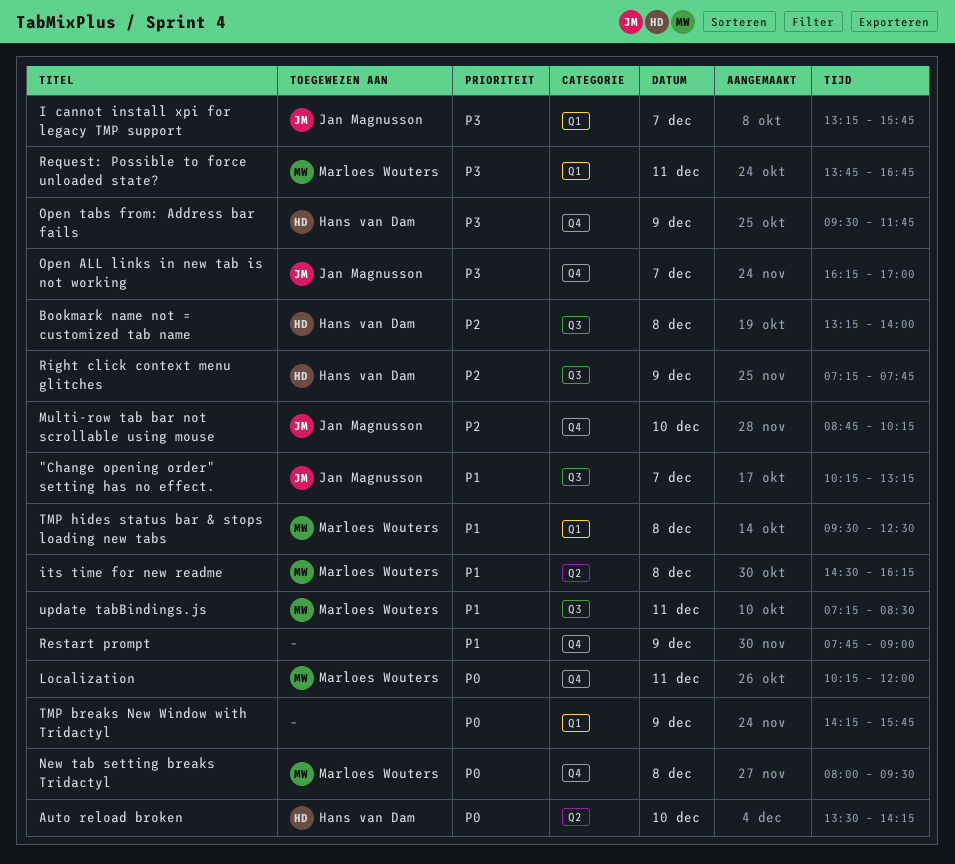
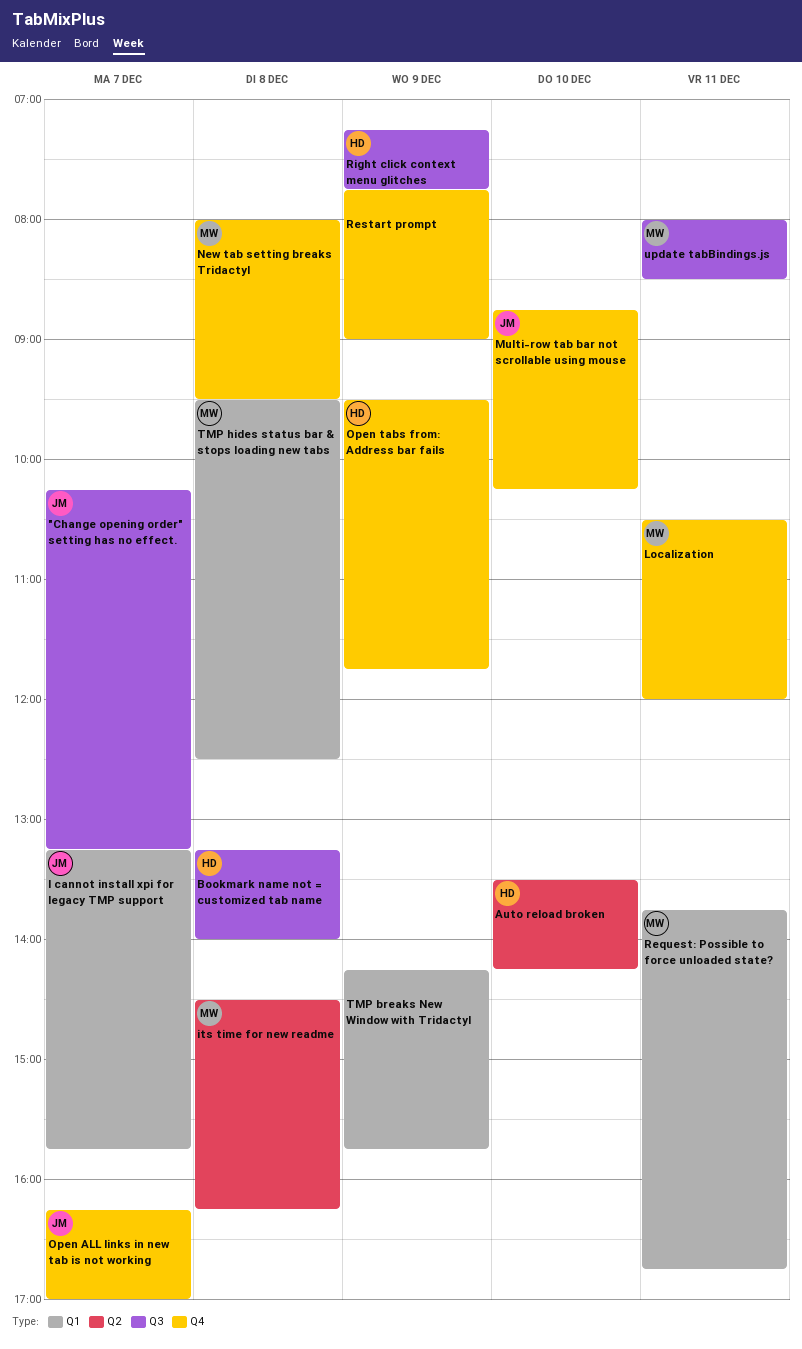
Localization, begins: 10:15 -> 10:30
update tabBindings.js, begins: 07:15 -> 08:00

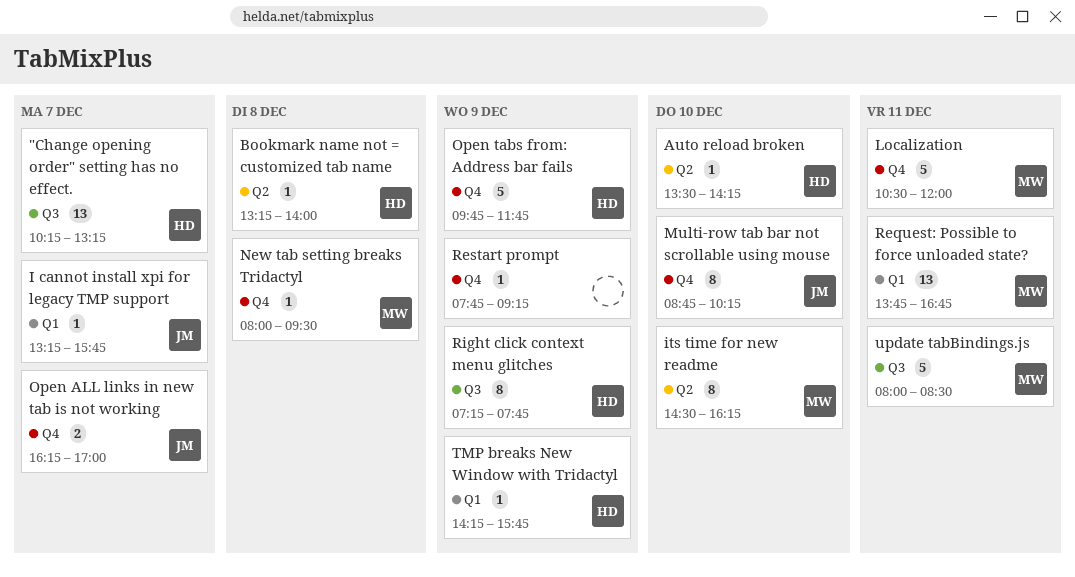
"Change opening order" setting has no effect., owner: JM -> HD
Bookmark name not = customized tab name, label: Q3 -> Q2
its time for new readme, day: Dec 8 -> Dec 10
Open tabs from: Address bar fails, begins: 09:30 -> 09:45
Restart prompt, ends: 09:00 -> 09:15
TMP breaks New Window with Tridactyl, owner: none -> HD
TMP hides status bar & stops loading new tabs: present -> none

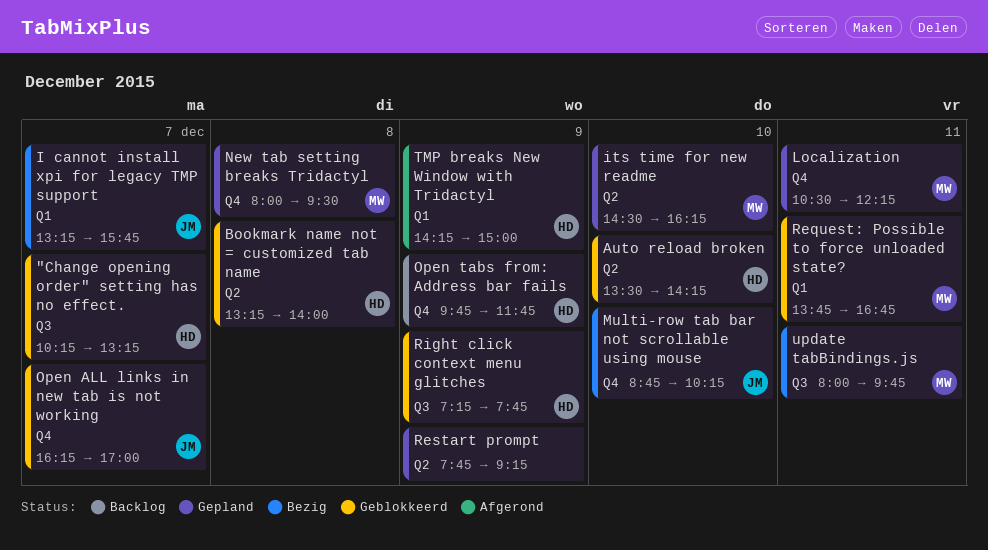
Localization, ends: 12:00 -> 12:15
Restart prompt, label: Q4 -> Q2
TMP breaks New Window with Tridactyl, ends: 15:45 -> 15:00
update tabBindings.js, ends: 08:30 -> 09:45

